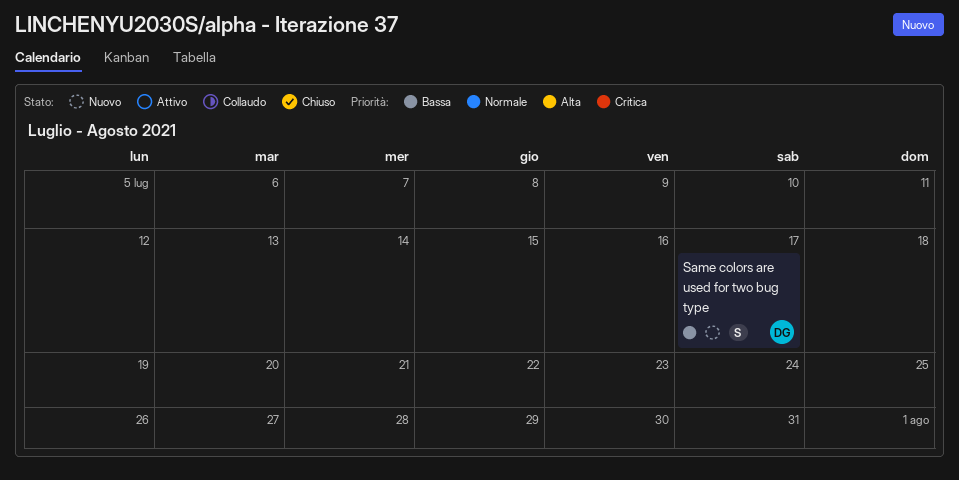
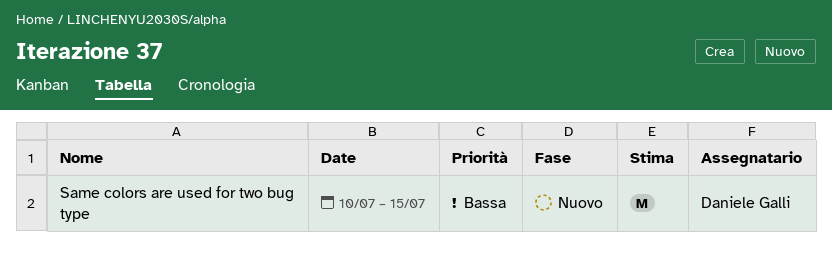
Same colors are used for two bug type, estimate: S -> M
Same colors are used for two bug type, due: Jul 17 -> Jul 15

